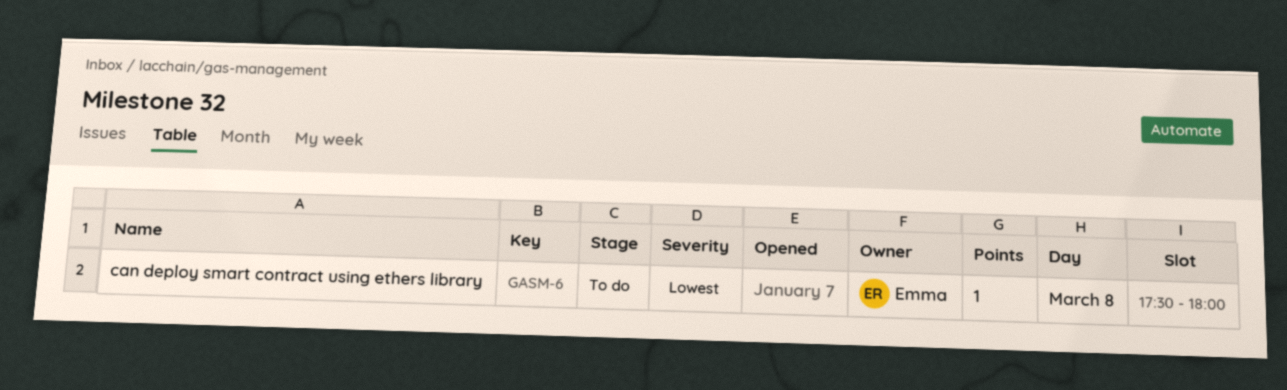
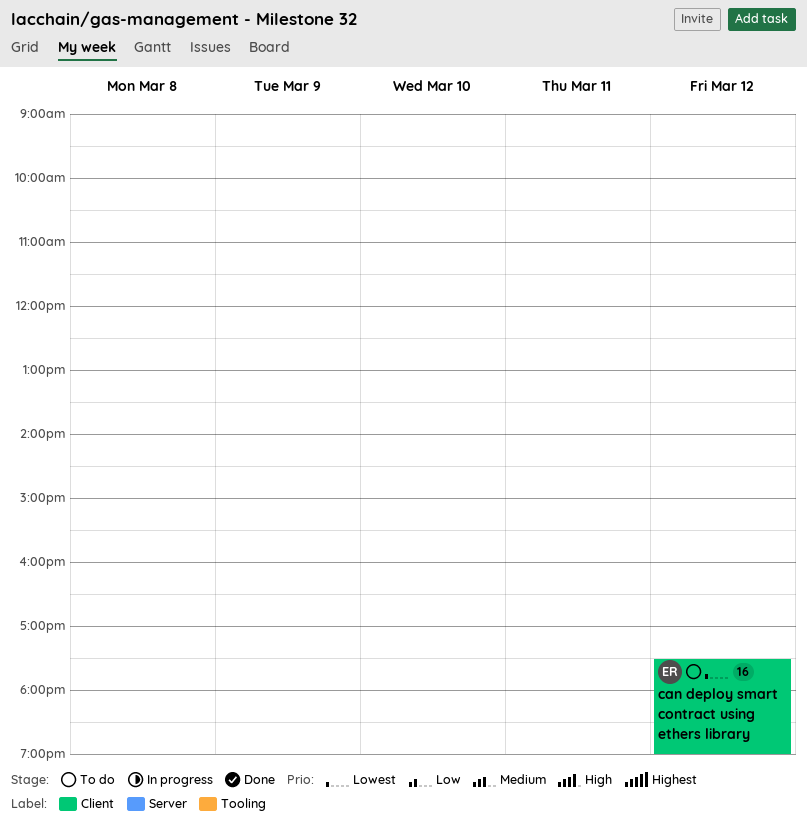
can deploy smart contract using ethers library, estimate: 1 -> 16
can deploy smart contract using ethers library, day: Mar 8 -> Mar 12
can deploy smart contract using ethers library, ends: 18:00 -> 19:00

